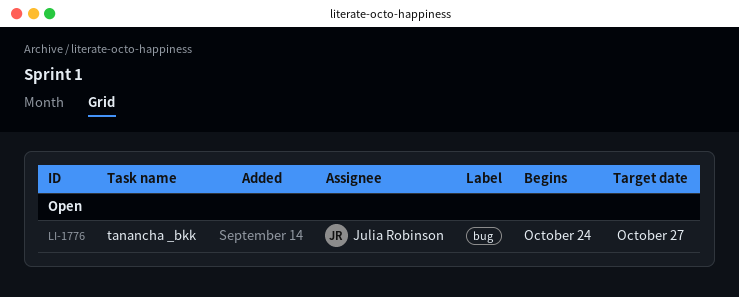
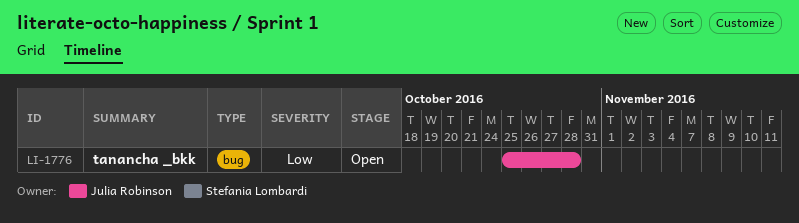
LI-1776, start: Oct 24 -> Oct 25
LI-1776, due: Oct 27 -> Oct 28

